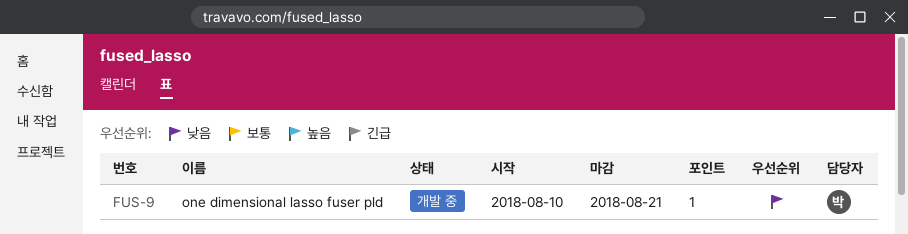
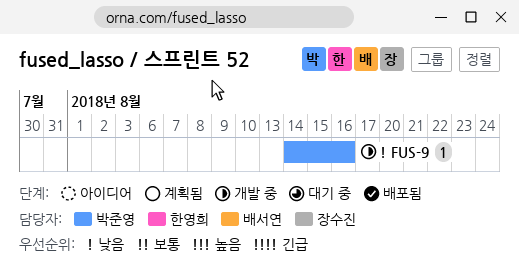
FUS-9, start: Aug 10 -> Aug 14
FUS-9, due: Aug 21 -> Aug 16

